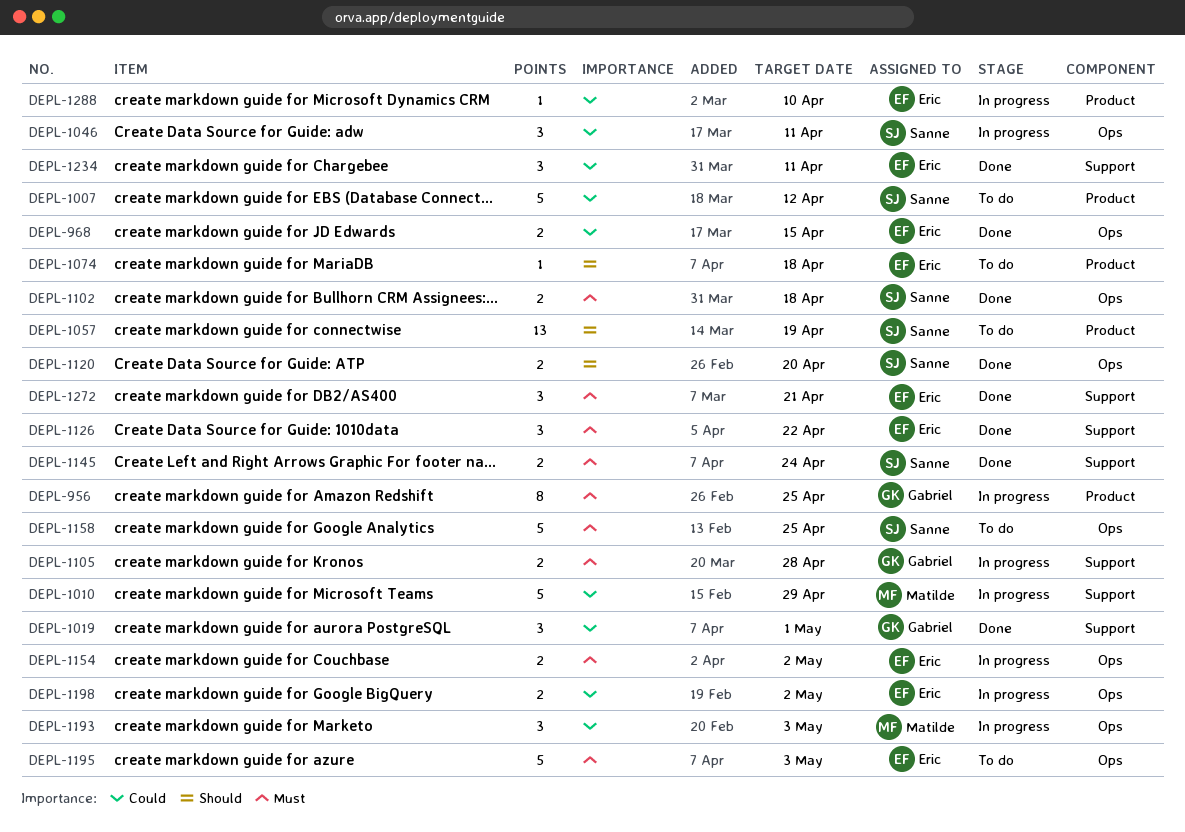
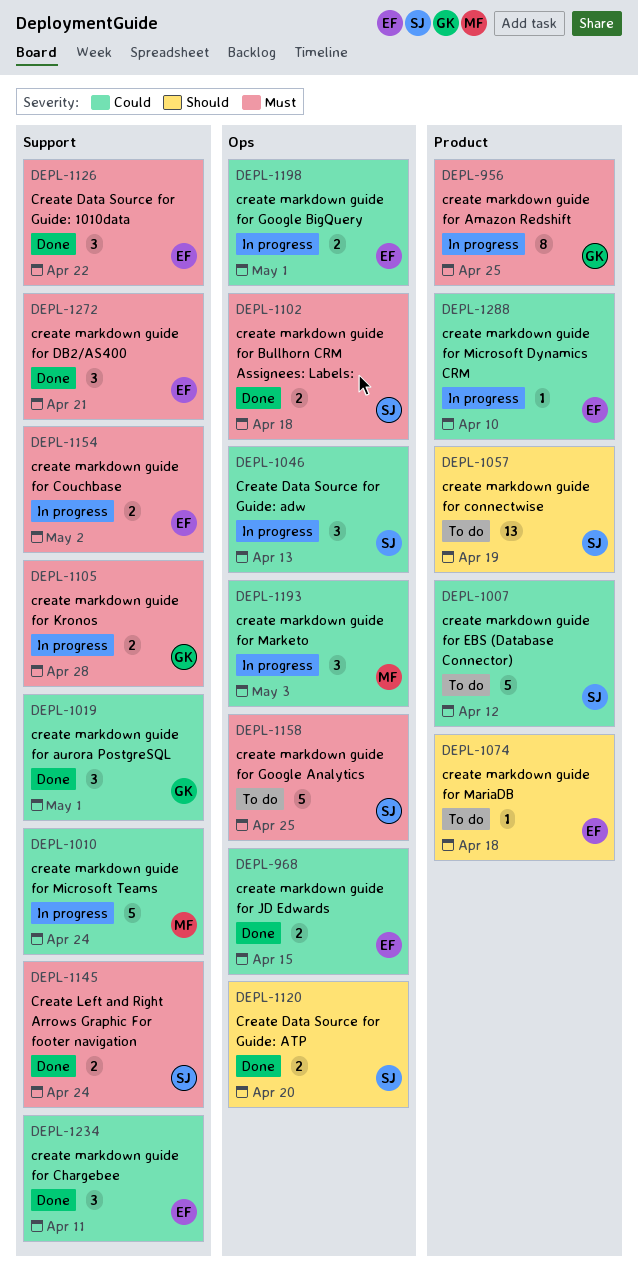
DEPL-1010, due: Apr 29 -> Apr 24
DEPL-1046, due: Apr 11 -> Apr 13
DEPL-1154, label: Ops -> Support
DEPL-1195: present -> none
DEPL-1198, due: May 2 -> May 1

